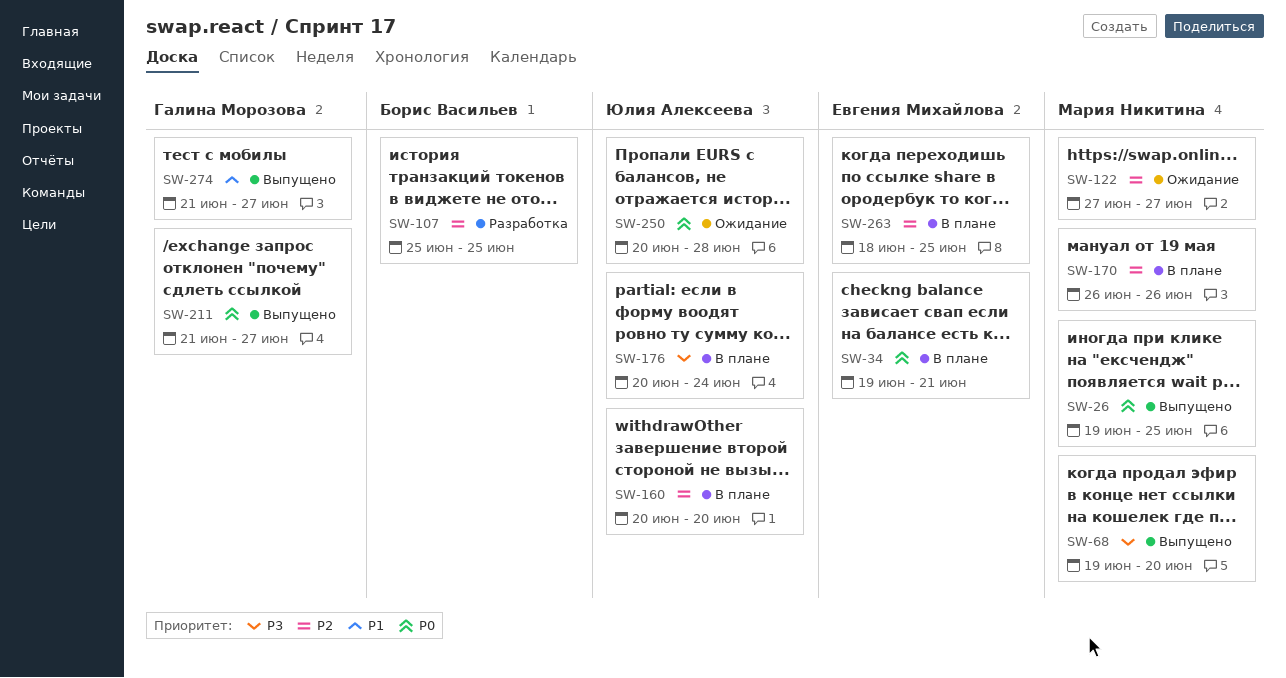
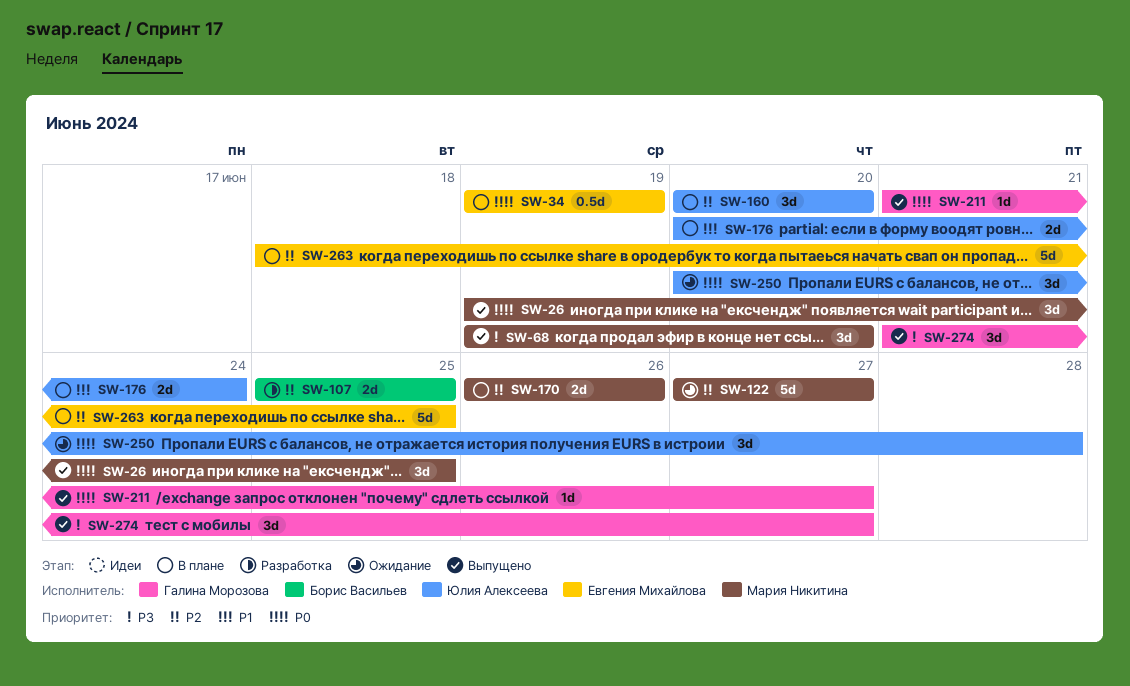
SW-34, due: Jun 21 -> Jun 19
SW-176, priority: P3 -> P1
SW-274, priority: P1 -> P3

